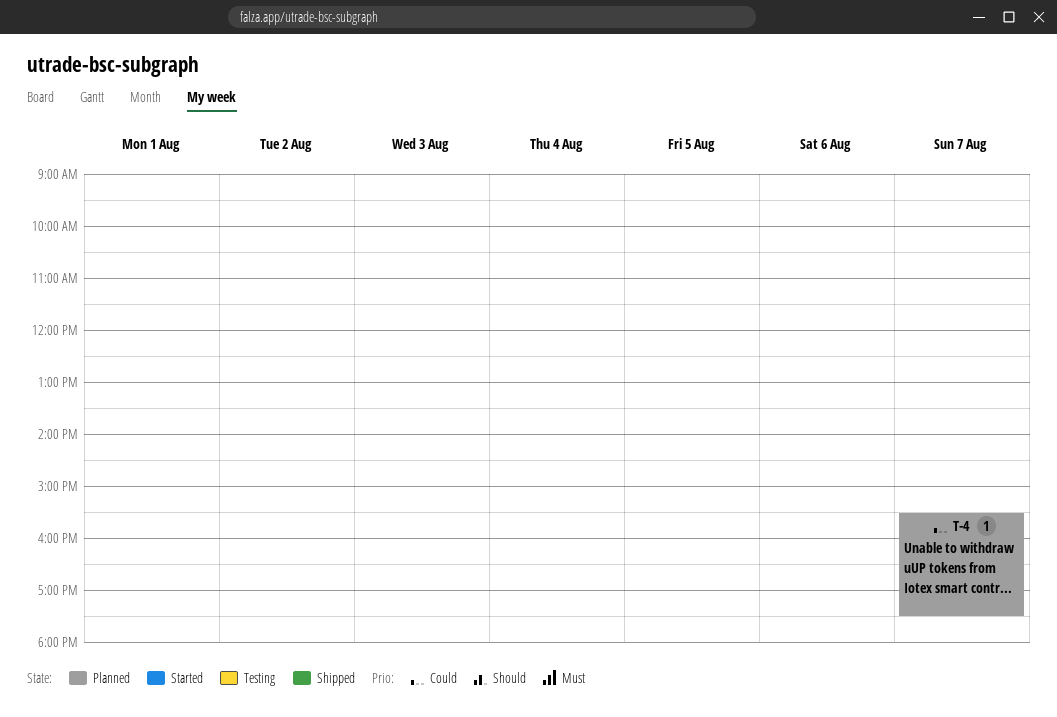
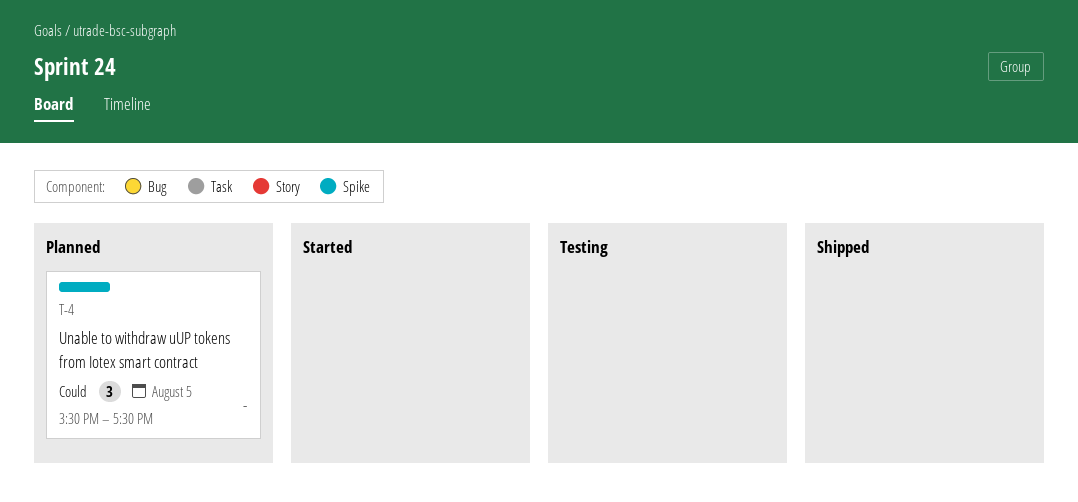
T-4, estimate: 1 -> 3
T-4, day: Aug 7 -> Aug 5

